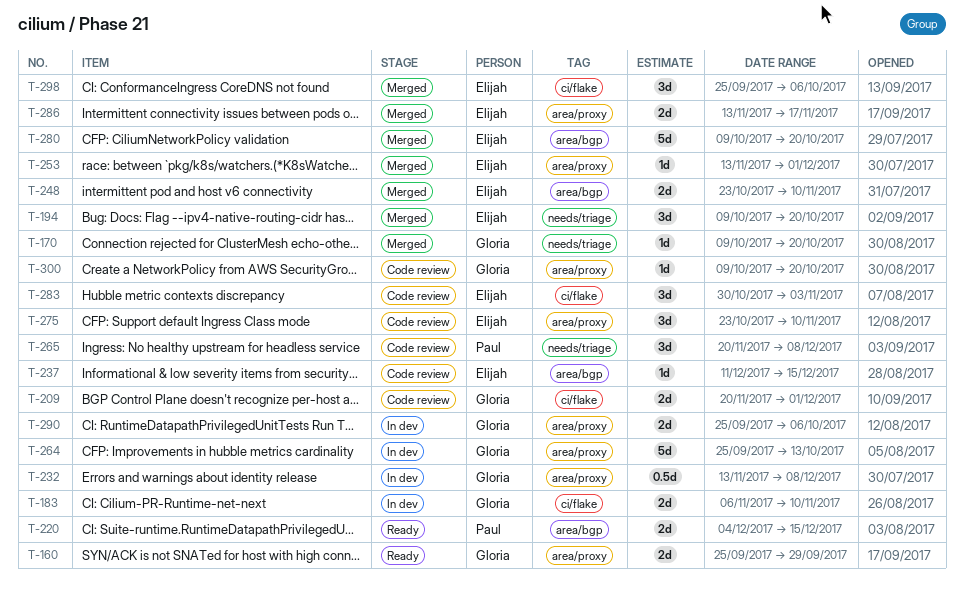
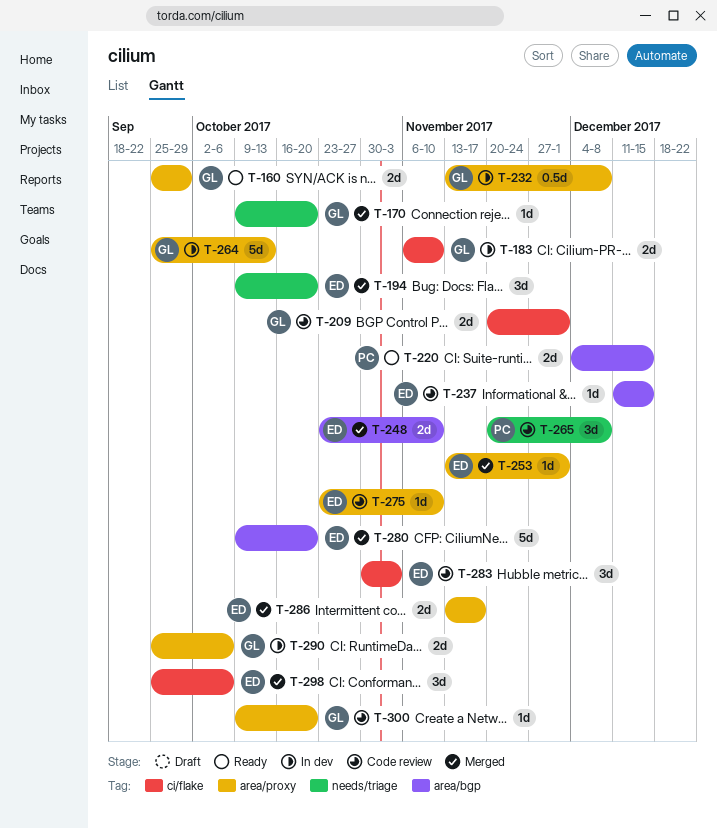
T-275, estimate: 3d -> 1d

